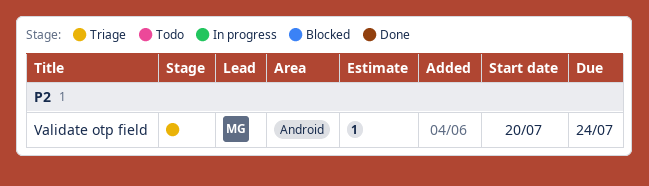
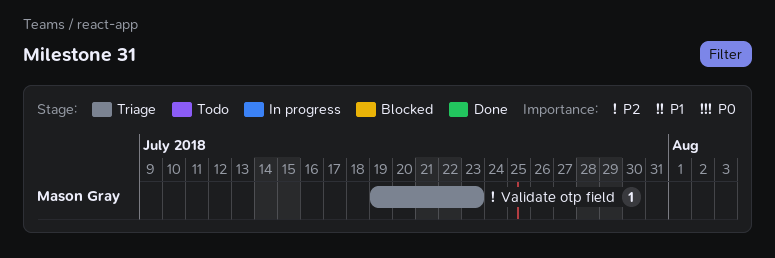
Validate otp field, start: Jul 20 -> Jul 19
Validate otp field, due: Jul 24 -> Jul 23

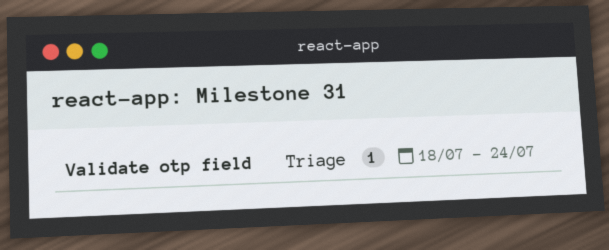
Validate otp field, start: Jul 19 -> Jul 18
Validate otp field, due: Jul 23 -> Jul 24

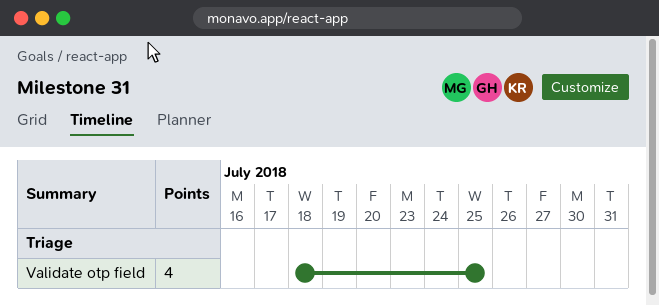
Validate otp field, estimate: 1 -> 4
Validate otp field, due: Jul 24 -> Jul 25

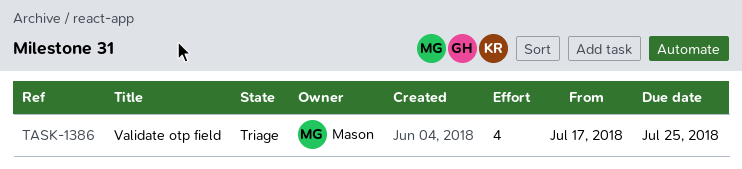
Validate otp field, start: Jul 18 -> Jul 17

